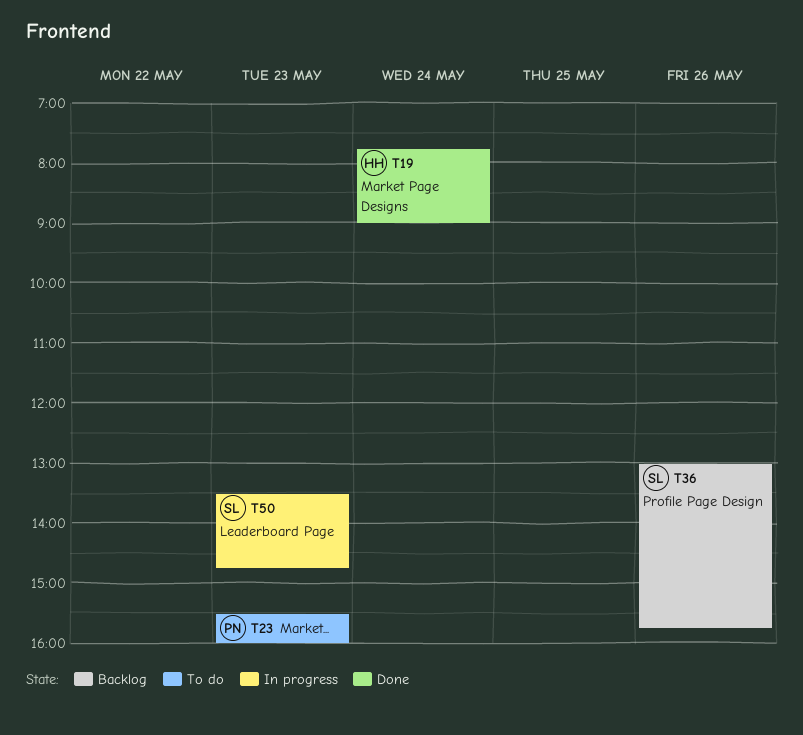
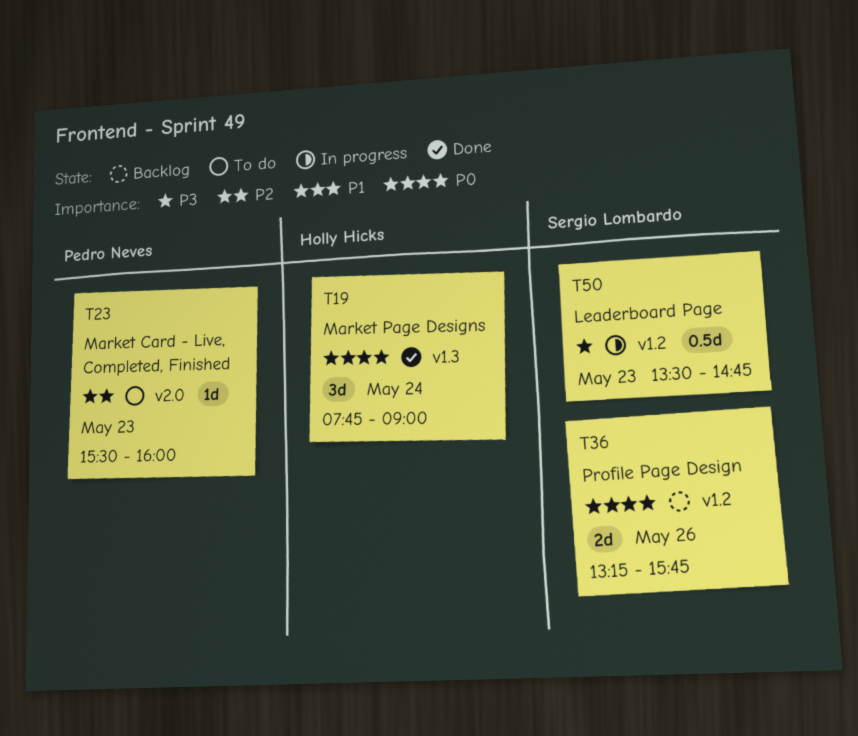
T36, begins: 13:00 -> 13:15

